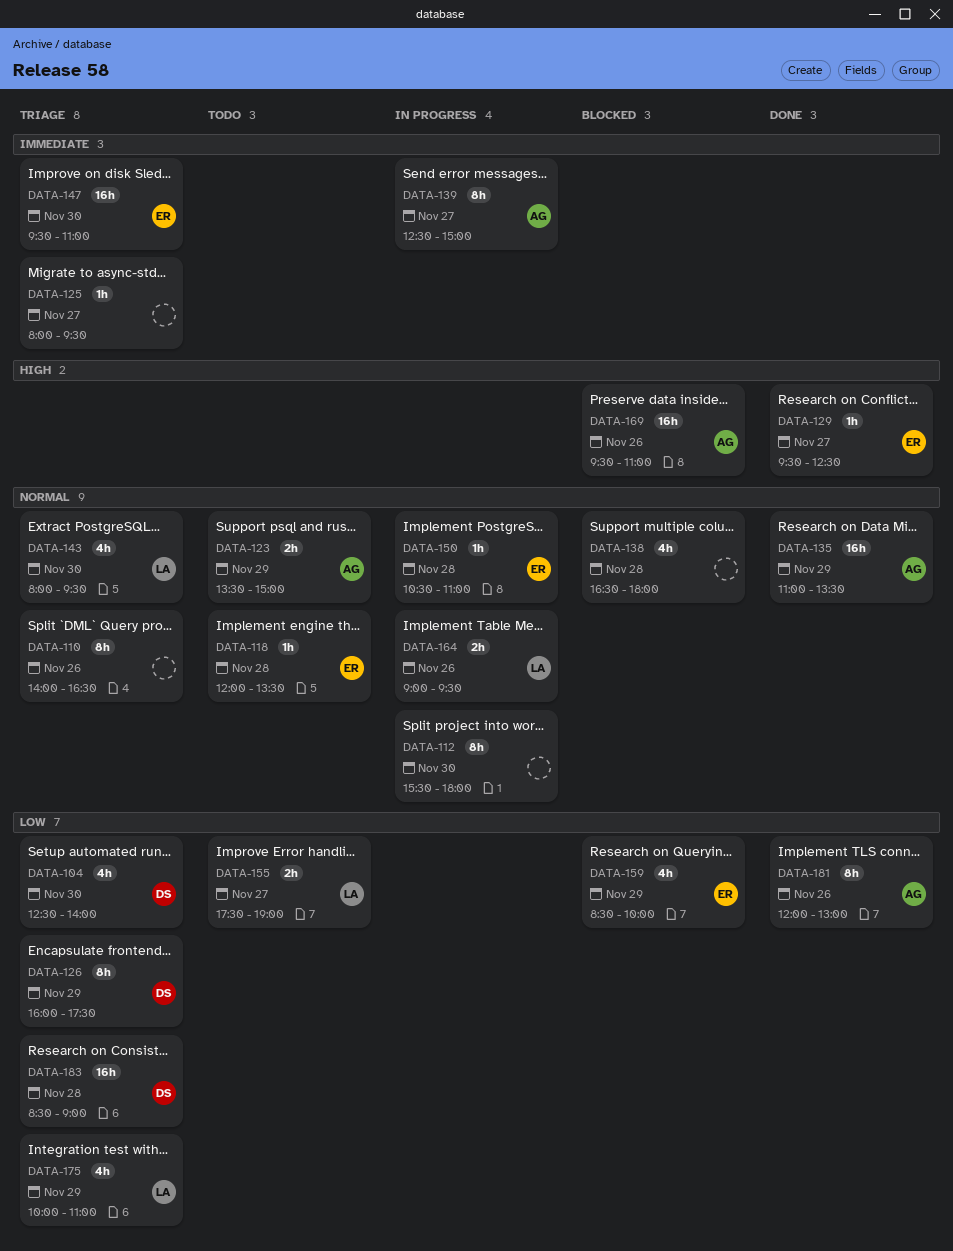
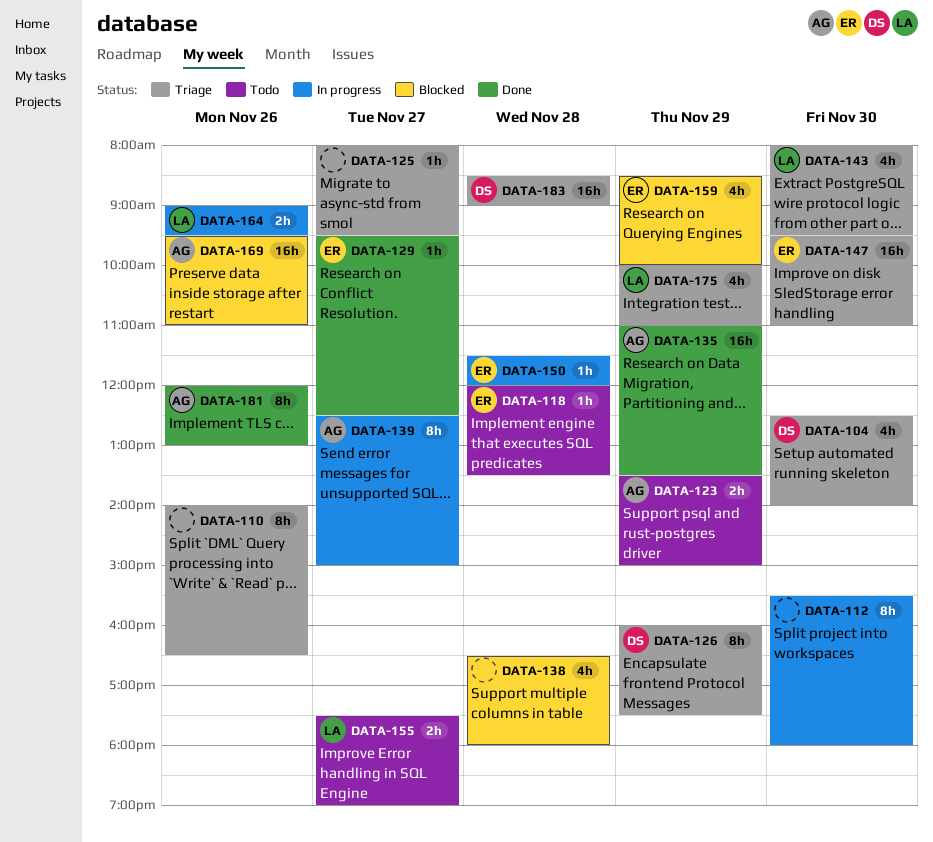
DATA-150, begins: 10:30 -> 11:30
DATA-150, ends: 11:00 -> 12:00

